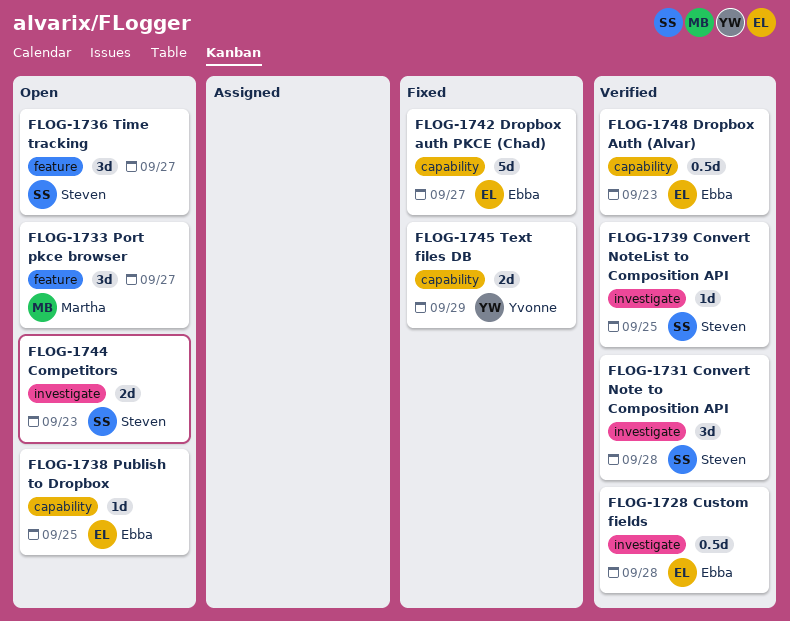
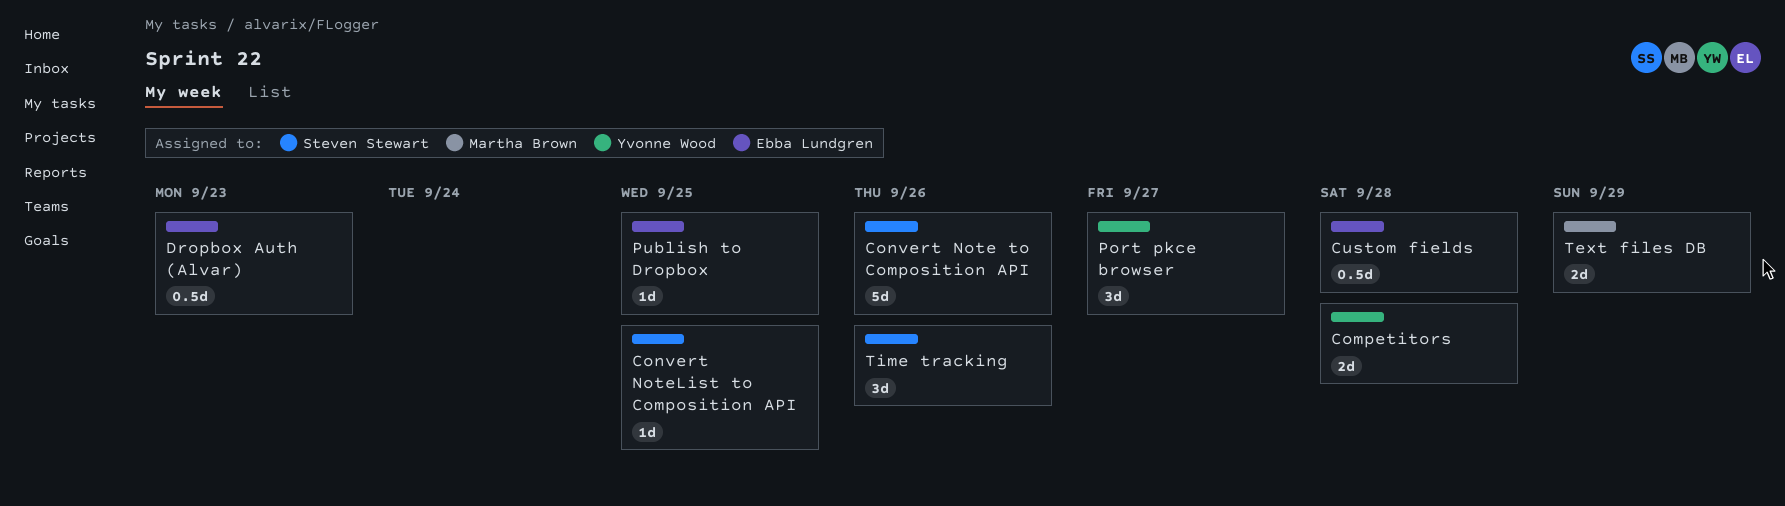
Competitors, owner: Steven Stewart -> Yvonne Wood
Competitors, due: Sep 23 -> Sep 28
Convert Note to Composition API, estimate: 3d -> 5d
Convert Note to Composition API, due: Sep 28 -> Sep 26
Dropbox auth PKCE (Chad): present -> none
Port pkce browser, owner: Martha Brown -> Yvonne Wood
Text files DB, owner: Yvonne Wood -> Martha Brown
Time tracking, due: Sep 27 -> Sep 26

